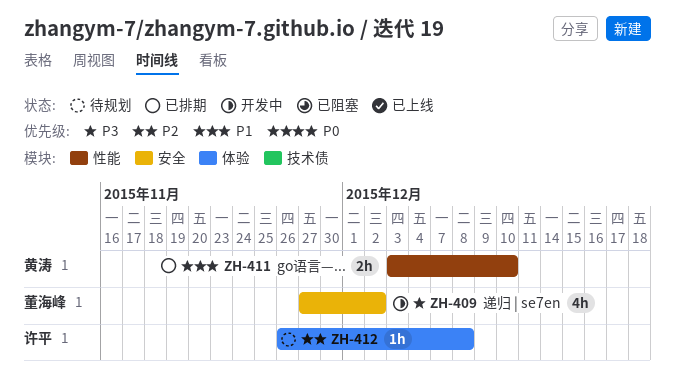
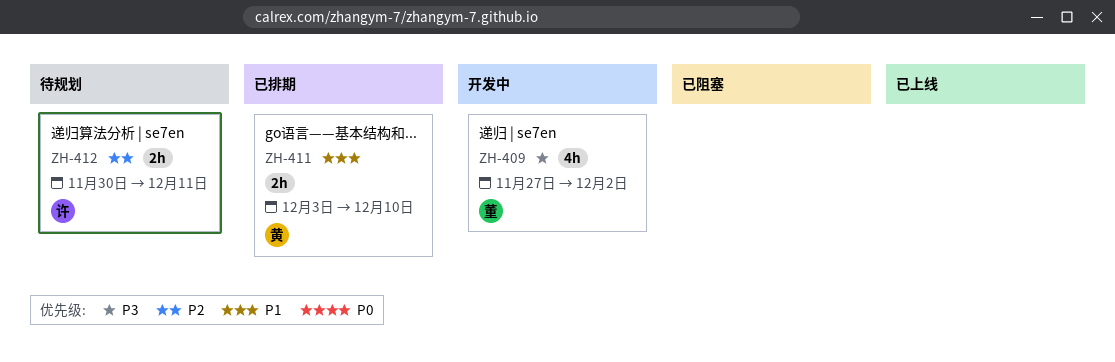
ZH-412, estimate: 1h -> 2h
ZH-412, start: Nov 26 -> Nov 30
ZH-412, due: Dec 8 -> Dec 11

